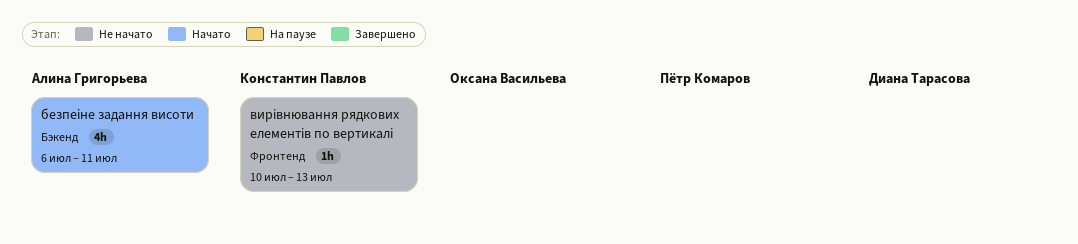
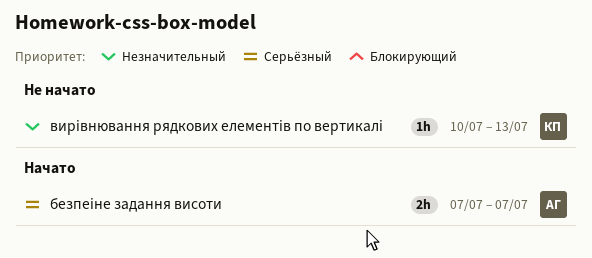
безпеіне задання висоти, estimate: 4h -> 2h
безпеіне задання висоти, start: Jul 6 -> Jul 7
безпеіне задання висоти, due: Jul 11 -> Jul 7

